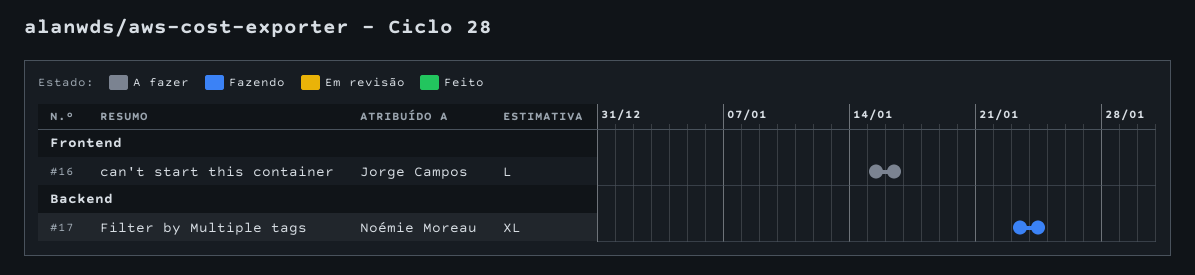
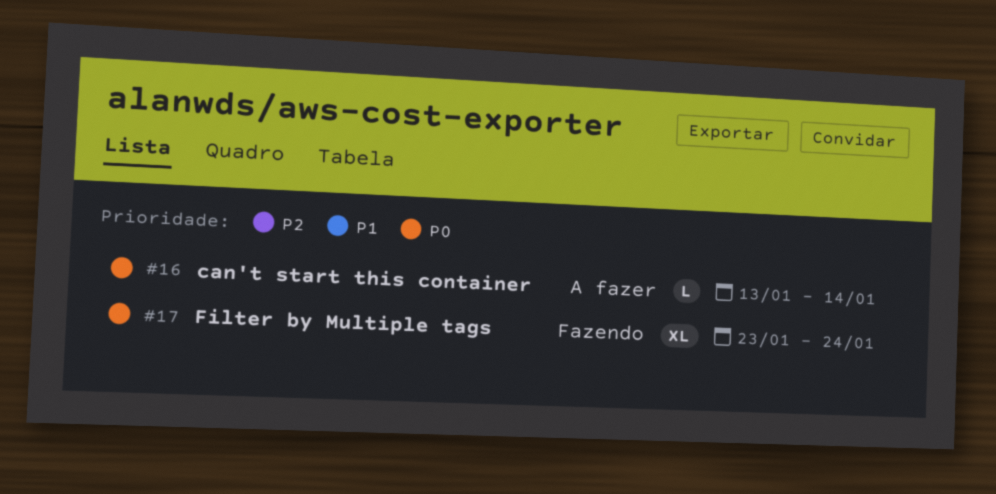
#16, start: Jan 15 -> Jan 13
#16, due: Jan 16 -> Jan 14

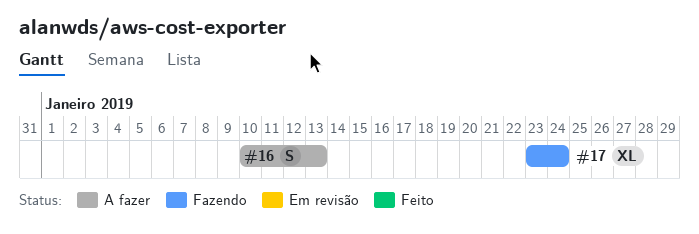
#16, estimate: L -> S
#16, start: Jan 13 -> Jan 10
#16, due: Jan 14 -> Jan 13

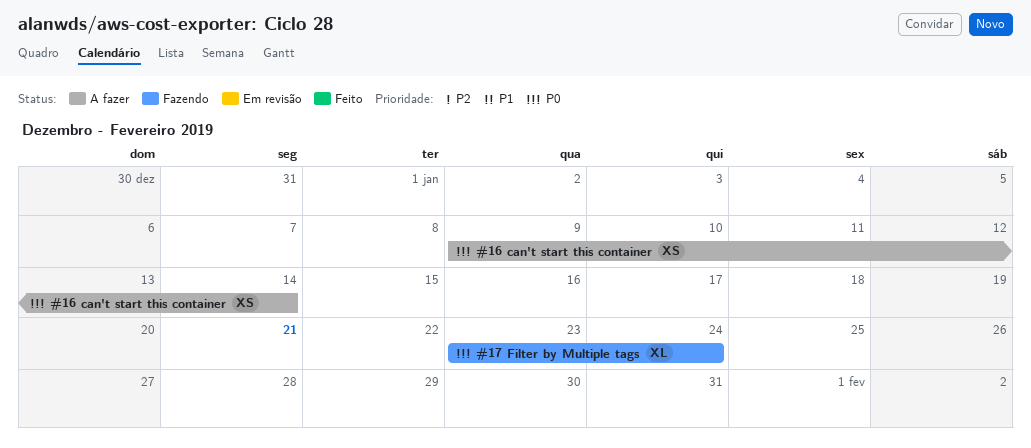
#16, estimate: S -> XS
#16, start: Jan 10 -> Jan 9
#16, due: Jan 13 -> Jan 14

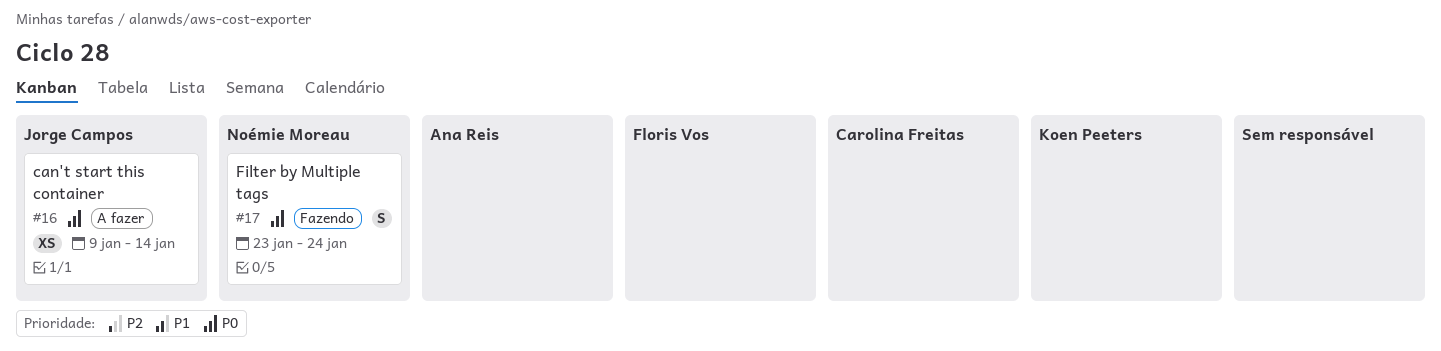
#17, estimate: XL -> S

